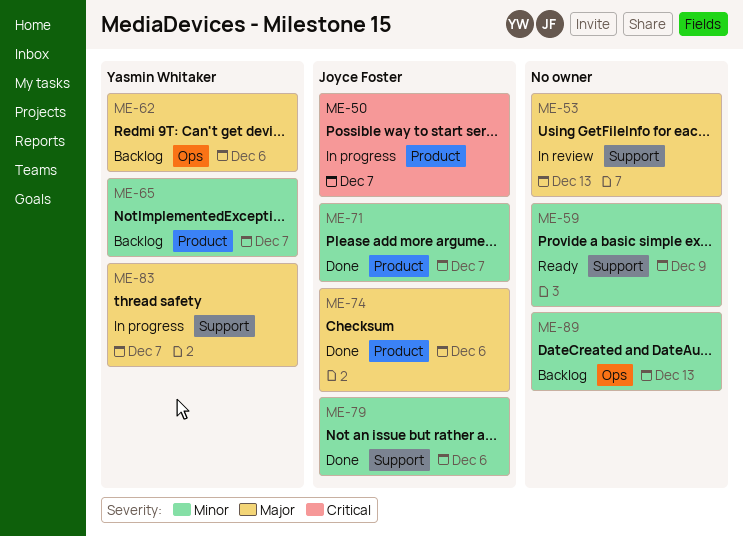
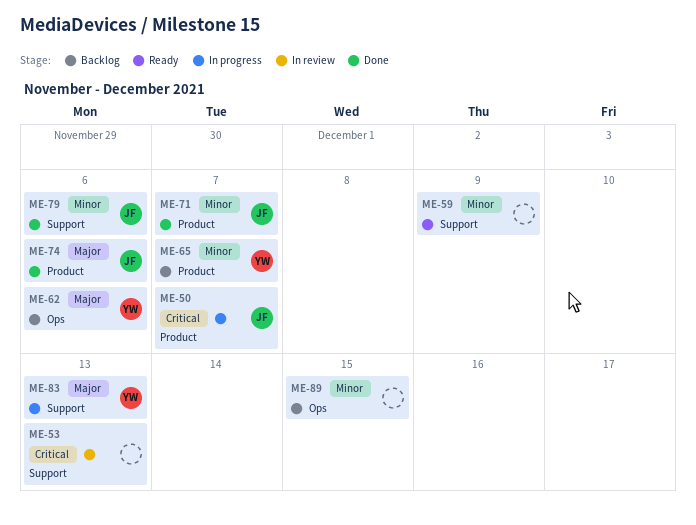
ME-53, priority: Major -> Critical
ME-83, due: Dec 7 -> Dec 13
ME-89, due: Dec 13 -> Dec 15

